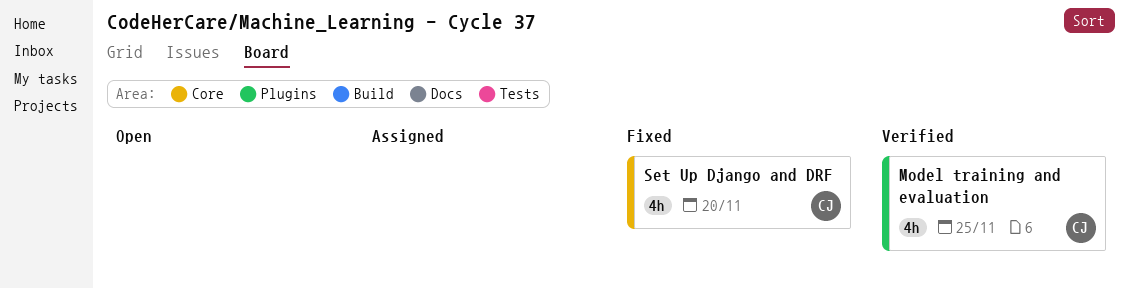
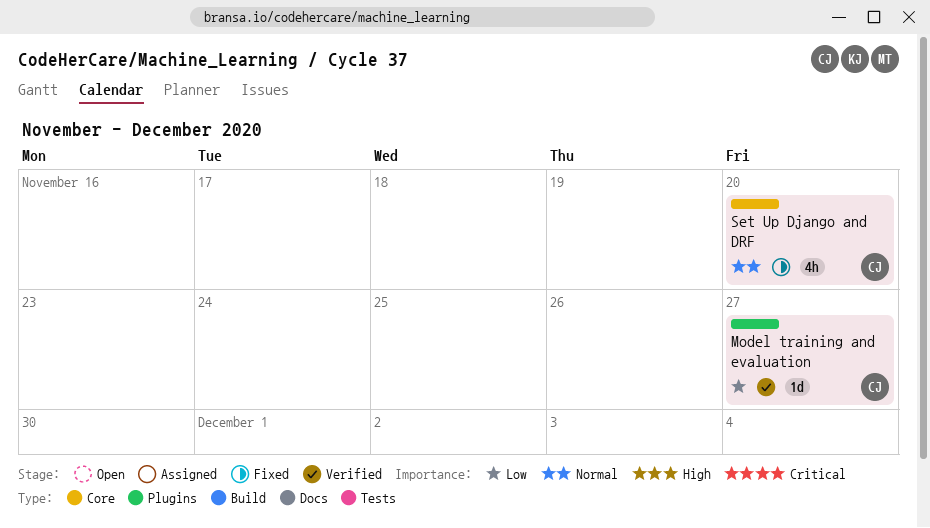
Model training and evaluation, estimate: 4h -> 1d
Model training and evaluation, due: Nov 25 -> Nov 27

